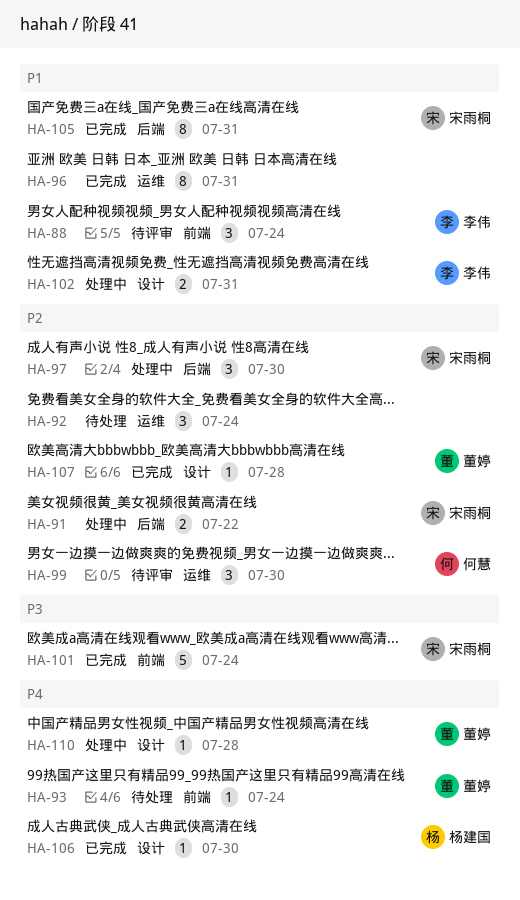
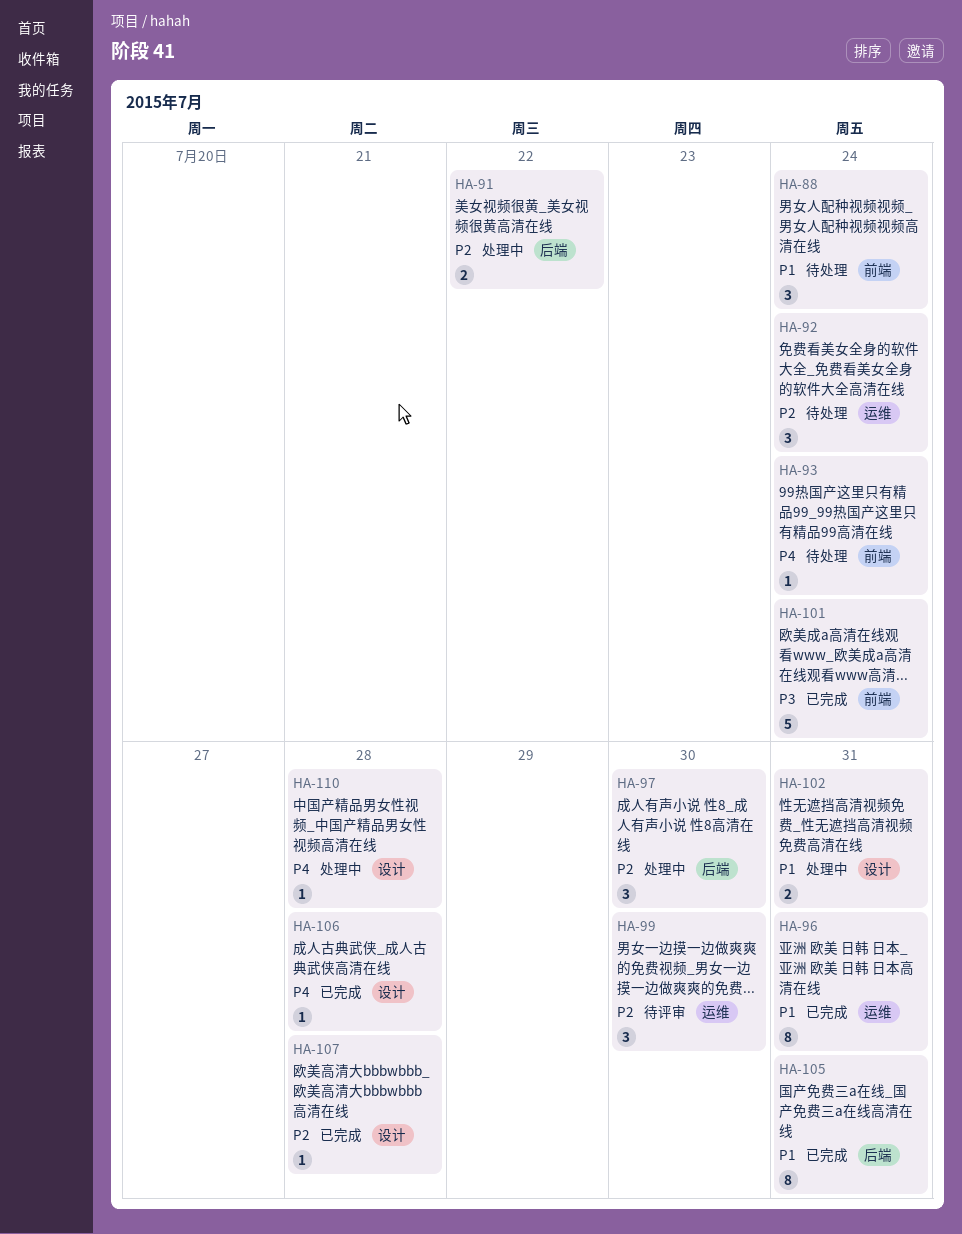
HA-88, status: 待评审 -> 待处理
HA-106, due: Jul 30 -> Jul 28

